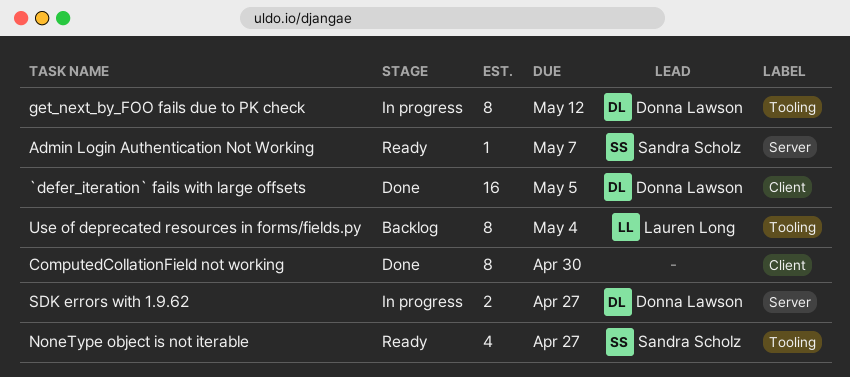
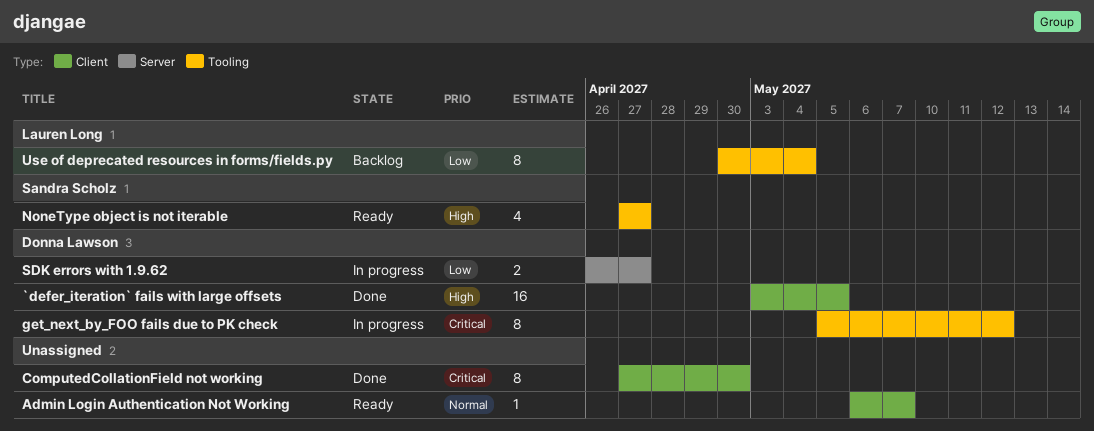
Admin Login Authentication Not Working, owner: Sandra Scholz -> none
Admin Login Authentication Not Working, label: Server -> Client

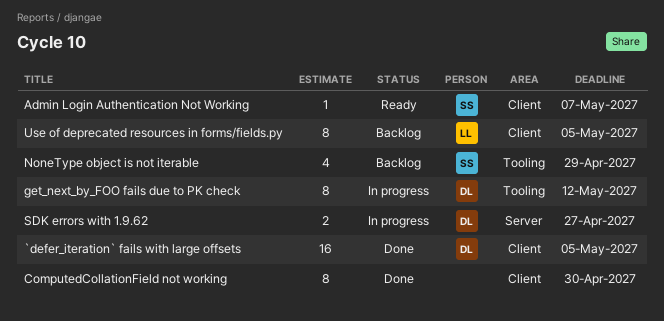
Admin Login Authentication Not Working, owner: none -> Sandra Scholz
NoneType object is not iterable, status: Ready -> Backlog
NoneType object is not iterable, due: Apr 27 -> Apr 29
Use of deprecated resources in forms/fields.py, label: Tooling -> Client
Use of deprecated resources in forms/fields.py, due: May 4 -> May 5

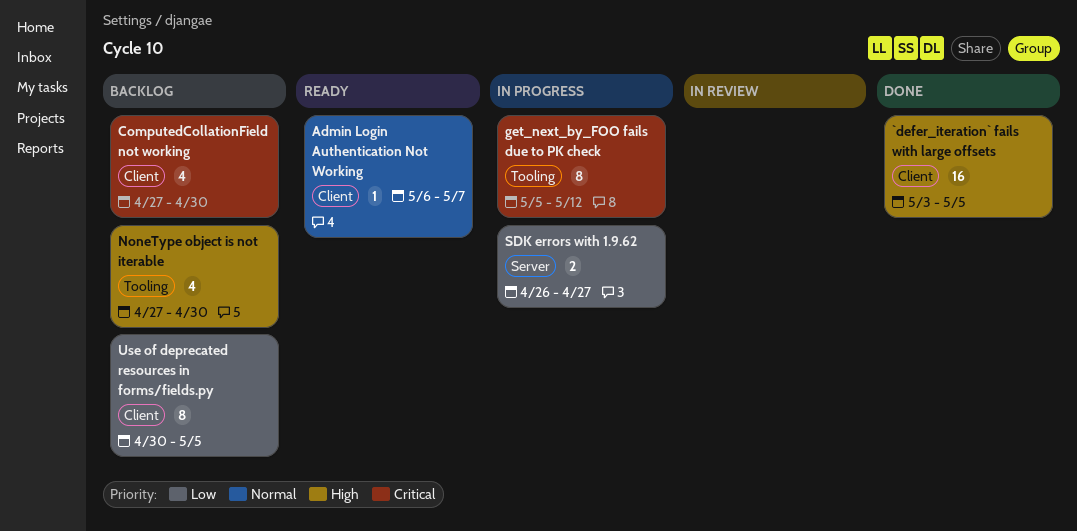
ComputedCollationField not working, status: Done -> Backlog
ComputedCollationField not working, estimate: 8 -> 4
NoneType object is not iterable, due: Apr 29 -> Apr 30

